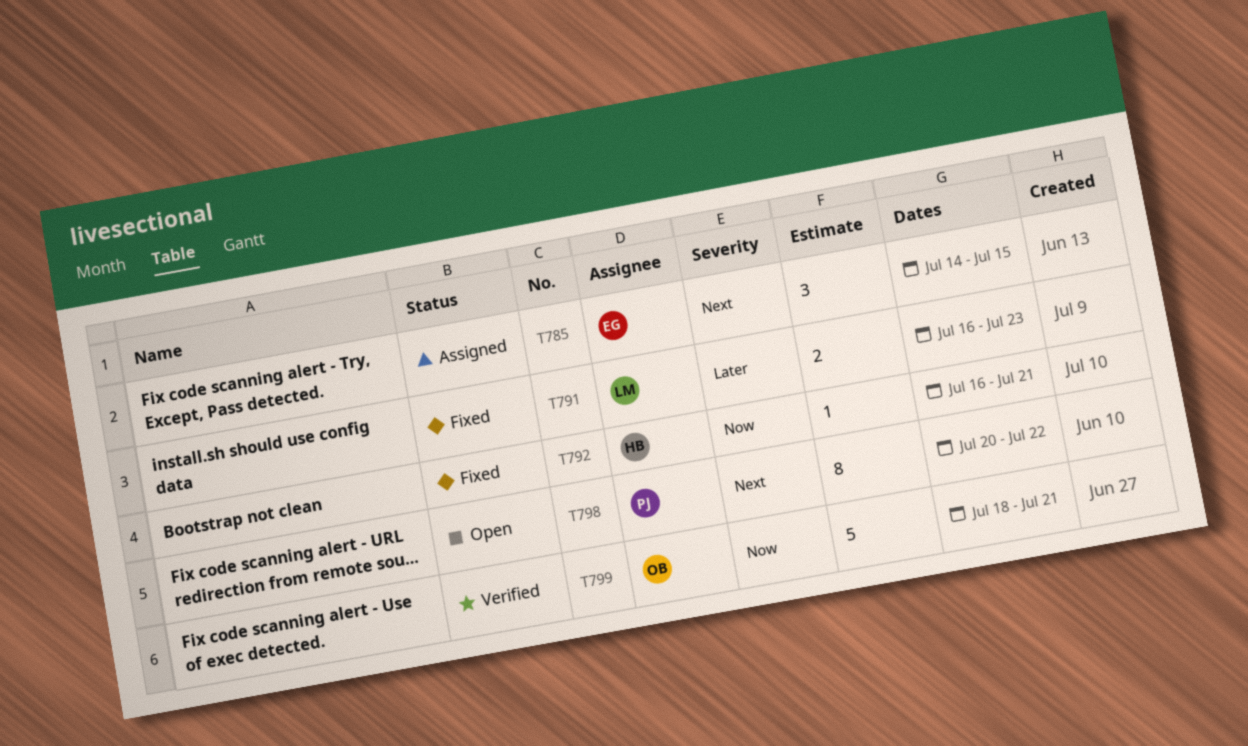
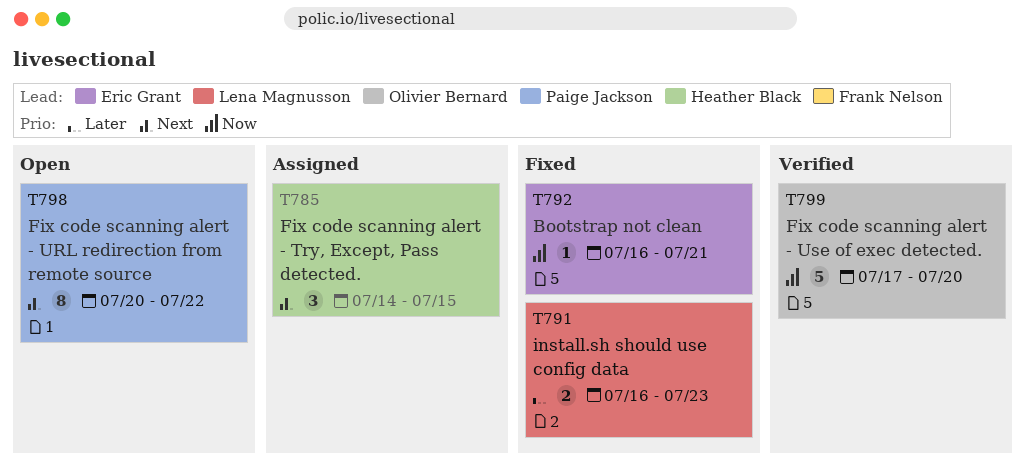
T785, owner: Eric Grant -> Heather Black
T792, owner: Heather Black -> Eric Grant
T799, start: Jul 18 -> Jul 17
T799, due: Jul 21 -> Jul 20

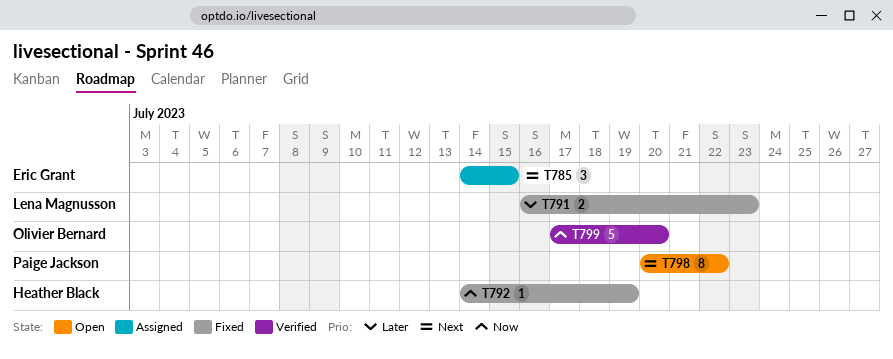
T785, owner: Heather Black -> Eric Grant
T792, owner: Eric Grant -> Heather Black
T792, start: Jul 16 -> Jul 14
T792, due: Jul 21 -> Jul 19

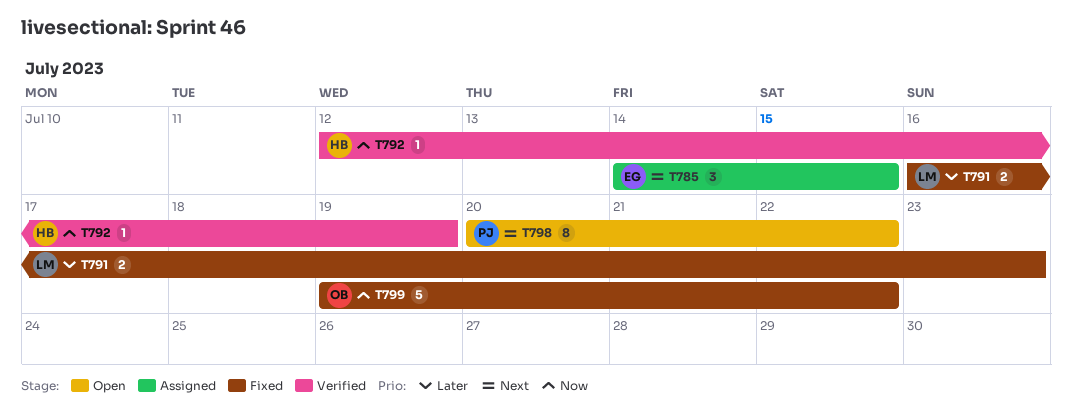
T792, status: Fixed -> Verified
T792, start: Jul 14 -> Jul 12
T799, status: Verified -> Fixed
T799, start: Jul 17 -> Jul 19
T799, due: Jul 20 -> Jul 22

